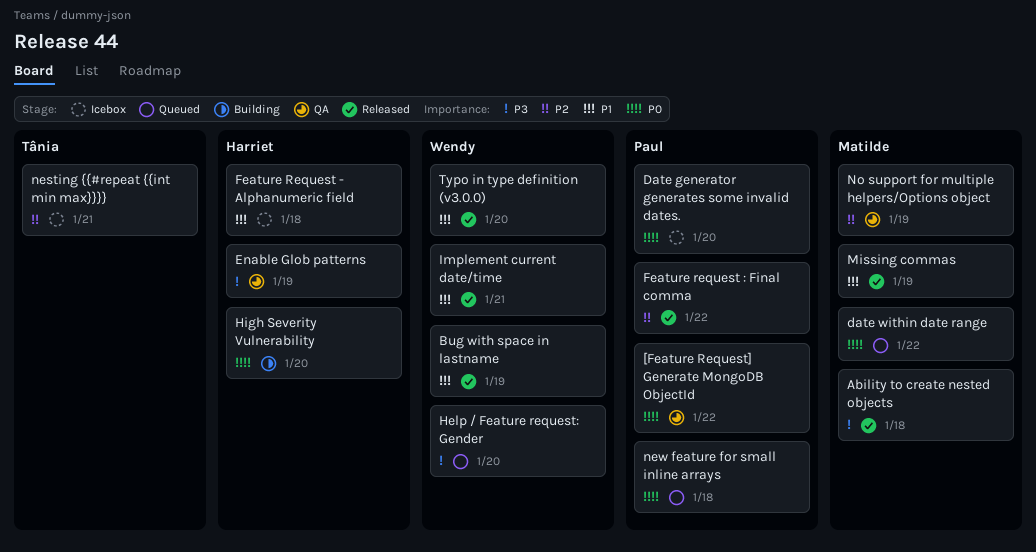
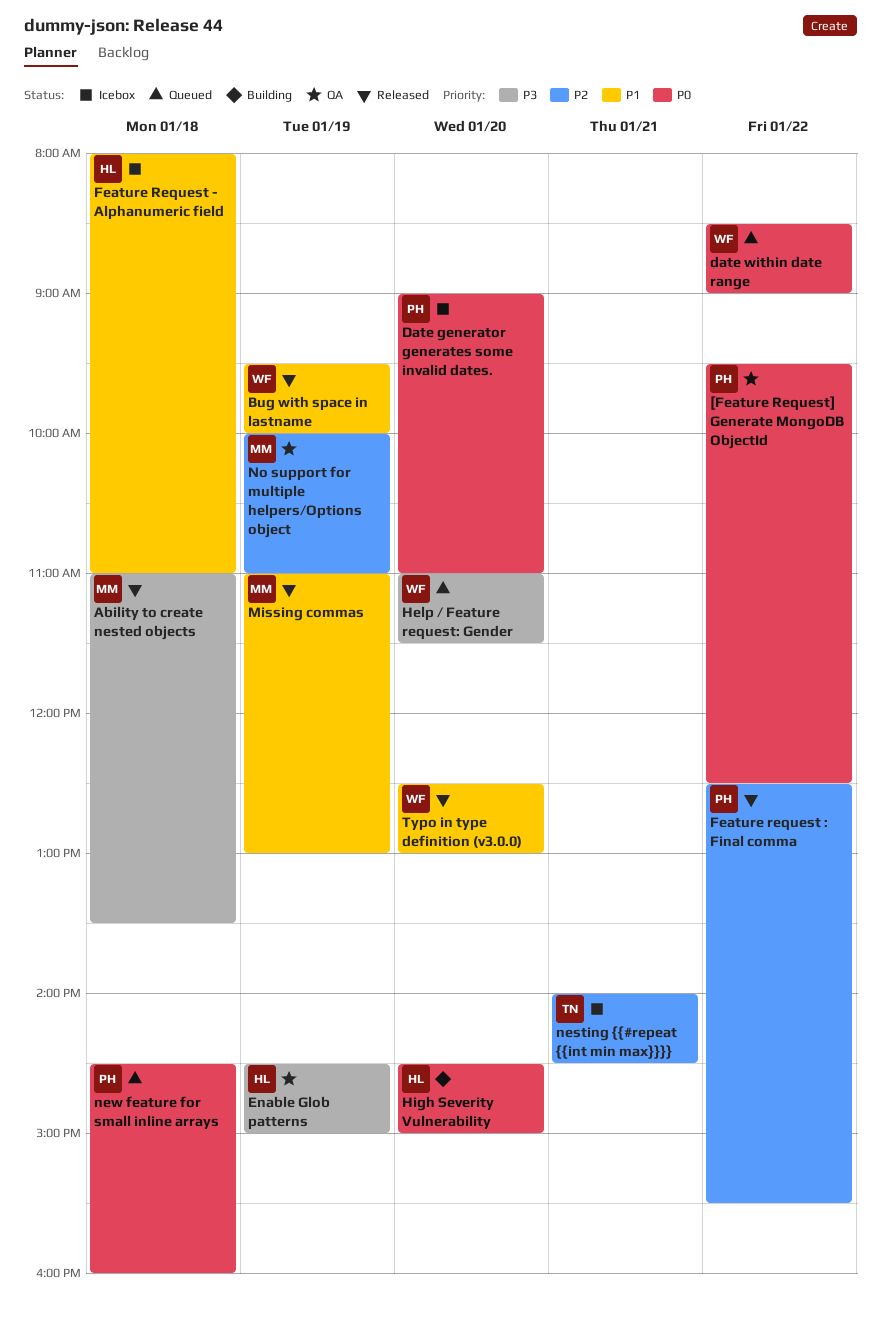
date within date range, owner: Matilde -> Wendy
Implement current date/time: present -> none

